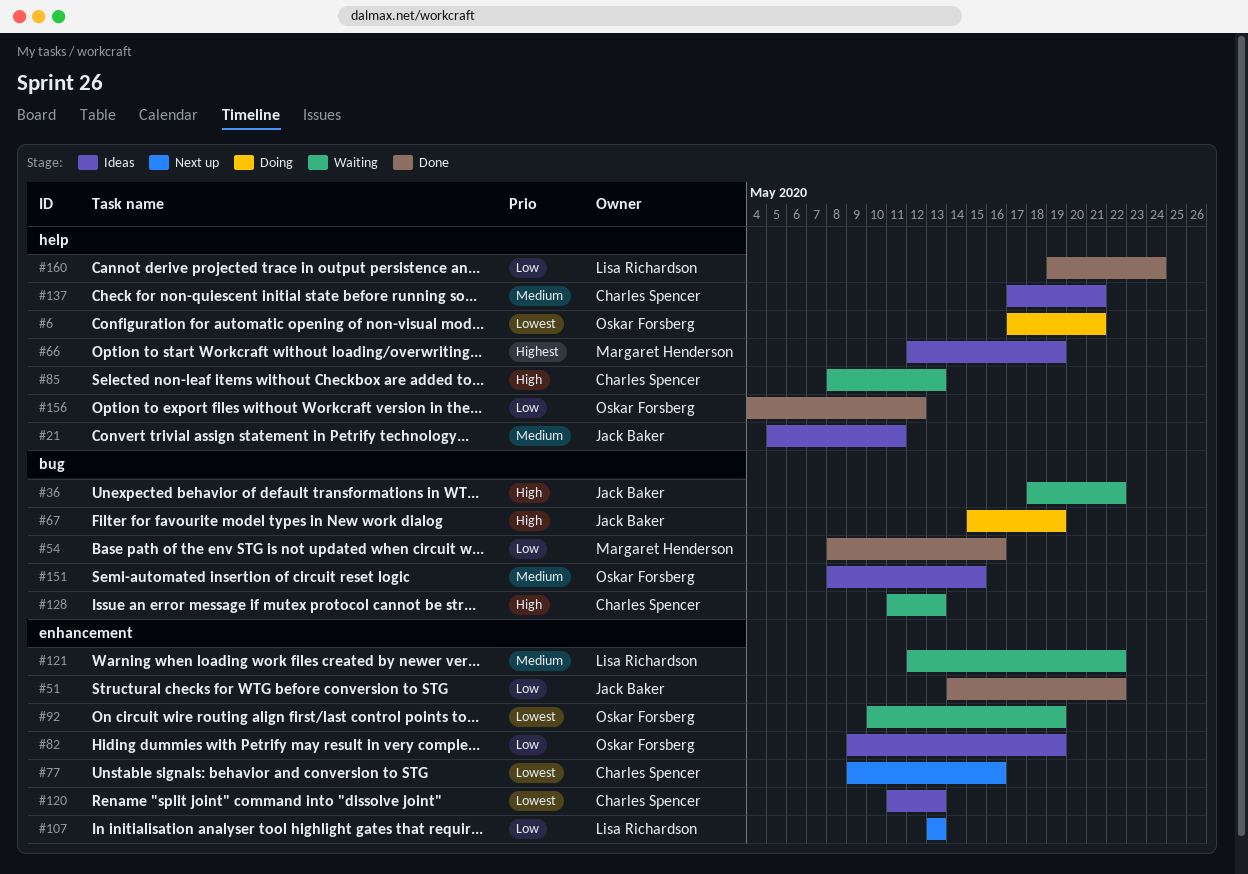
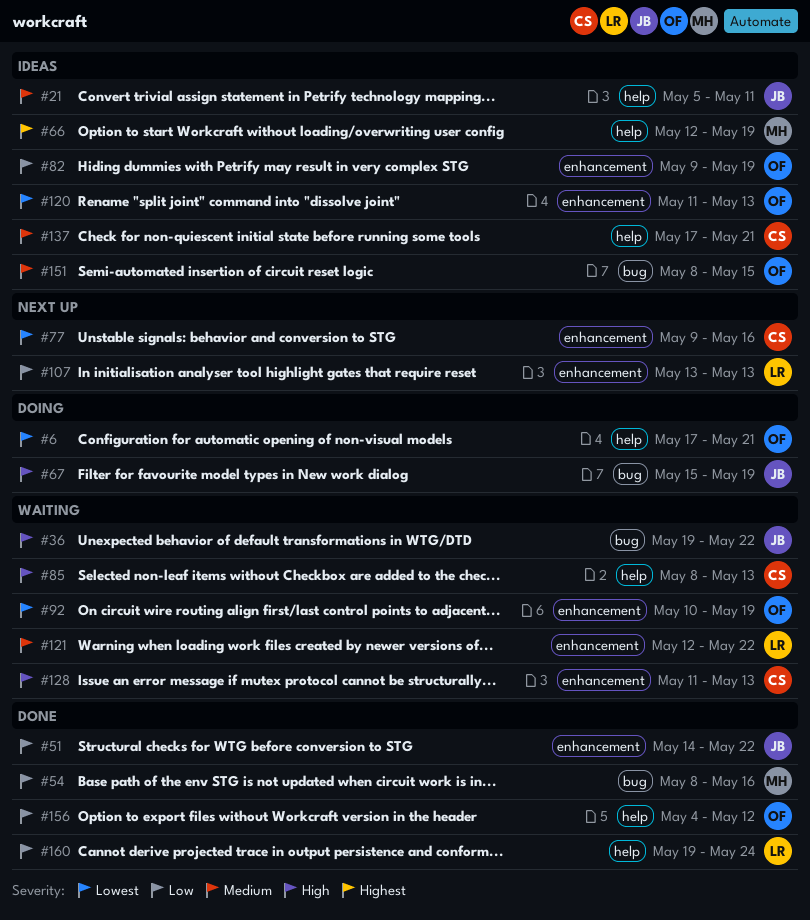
#36, start: May 18 -> May 19
#120, owner: Charles Spencer -> Oskar Forsberg
#128, label: bug -> enhancement

